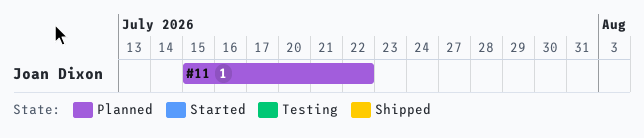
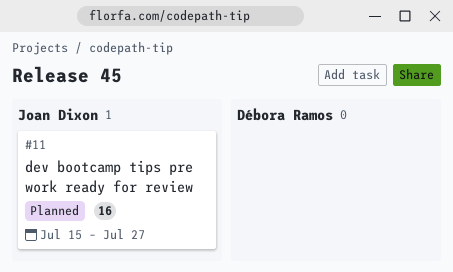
#11, estimate: 1 -> 16
#11, due: Jul 22 -> Jul 27

